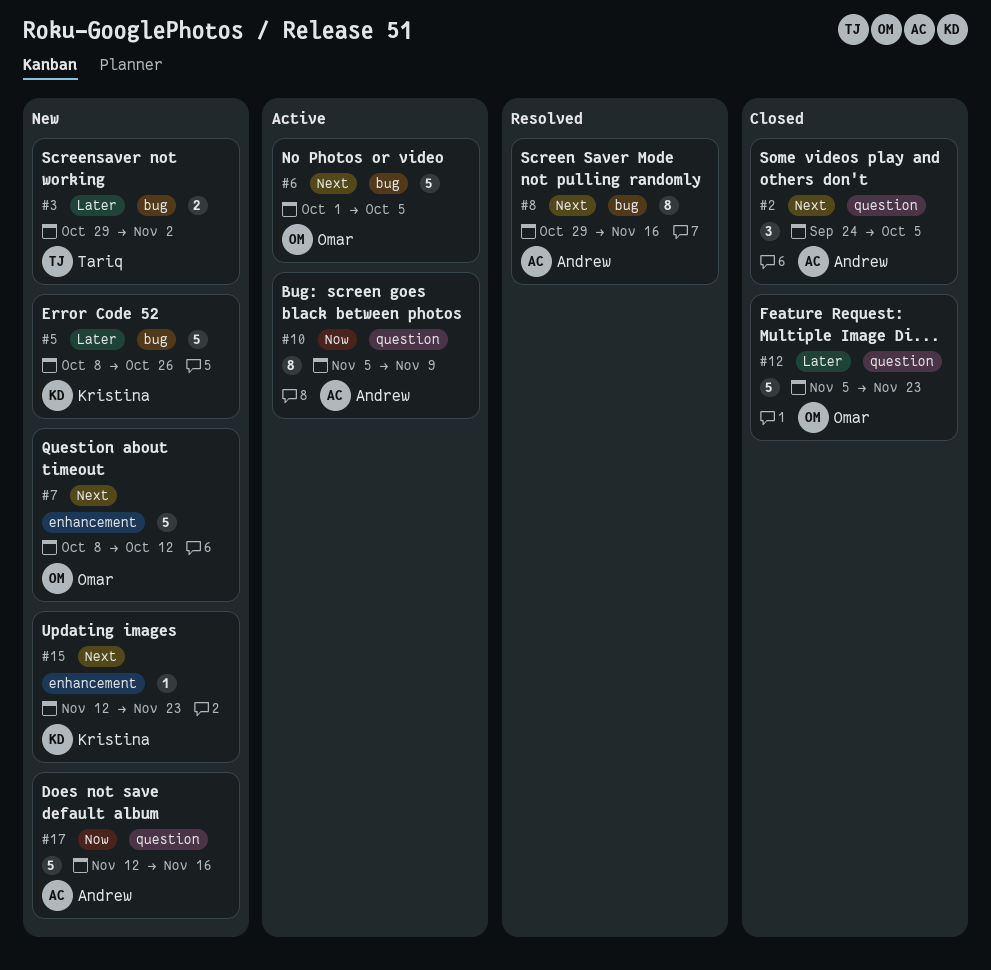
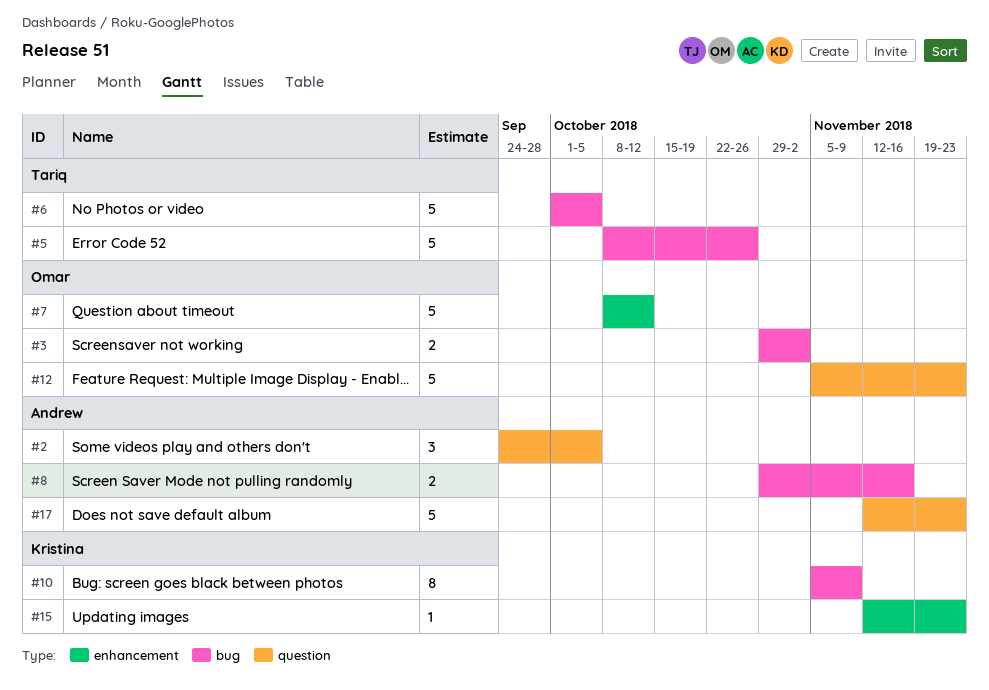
#3, owner: Tariq -> Omar
#5, owner: Kristina -> Tariq
#6, owner: Omar -> Tariq
#8, estimate: 8 -> 2
#10, owner: Andrew -> Kristina
#10, label: question -> bug
#17, due: Nov 16 -> Nov 23

